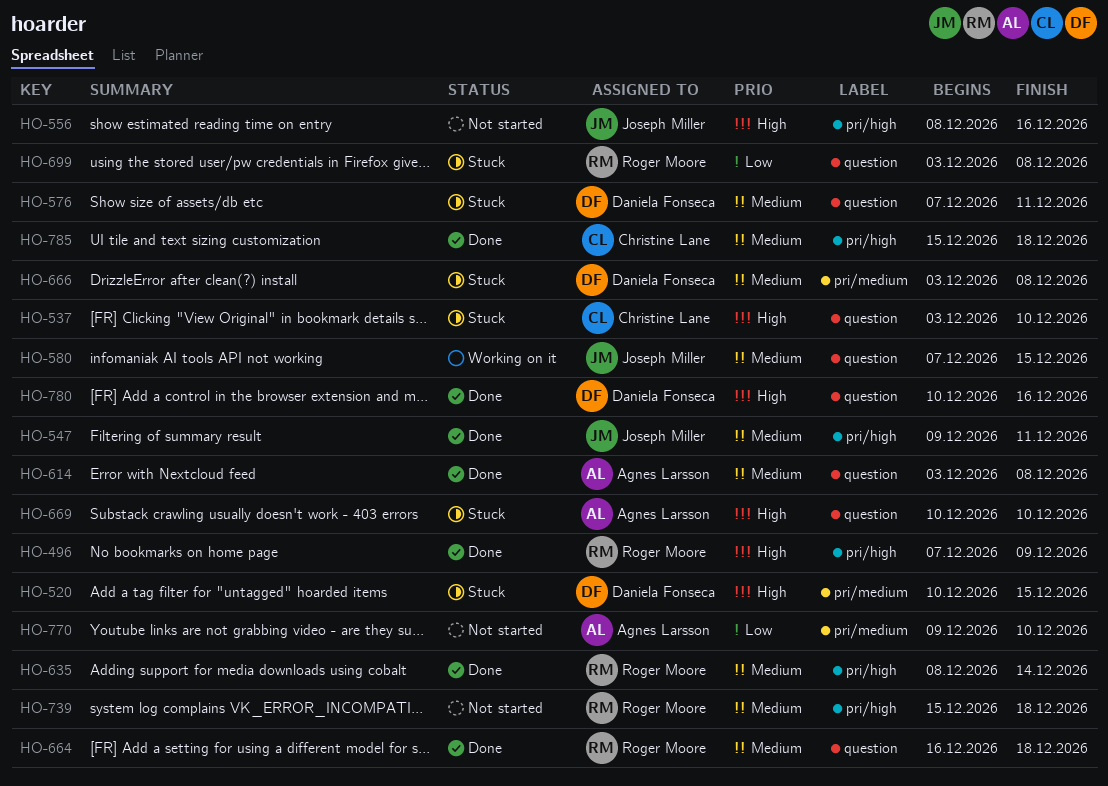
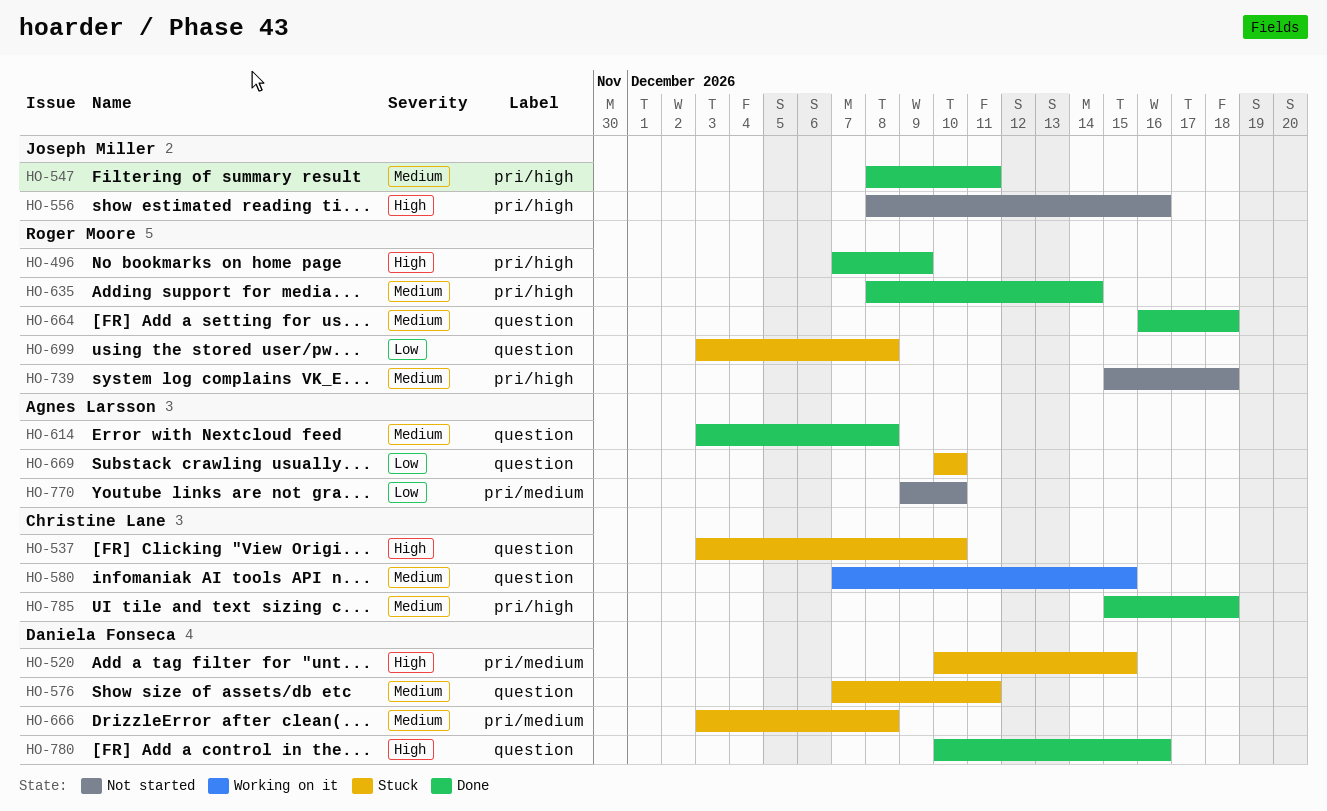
HO-547, start: Dec 9 -> Dec 8
HO-580, owner: Joseph Miller -> Christine Lane
HO-669, priority: High -> Low

